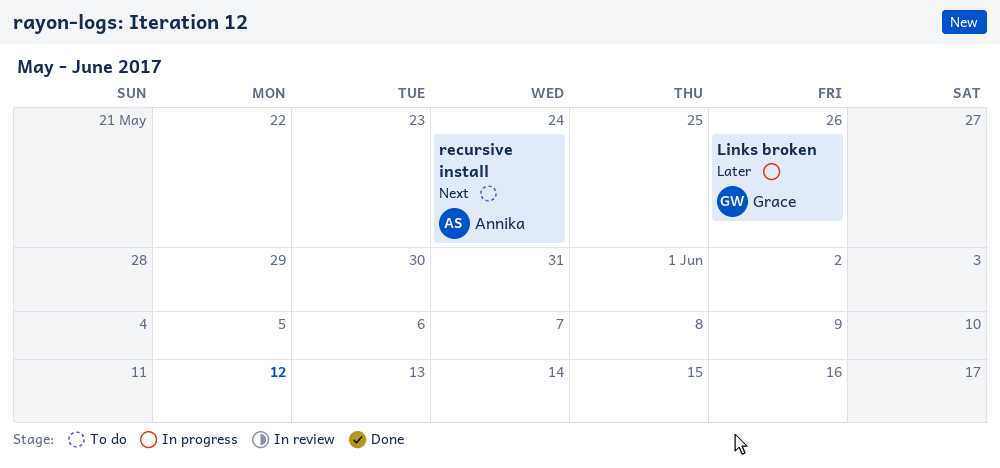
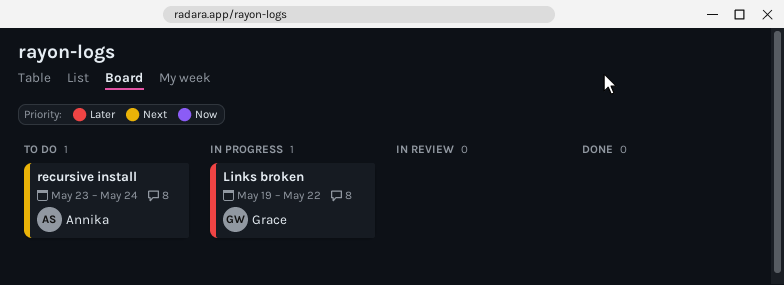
Links broken, due: May 26 -> May 22

